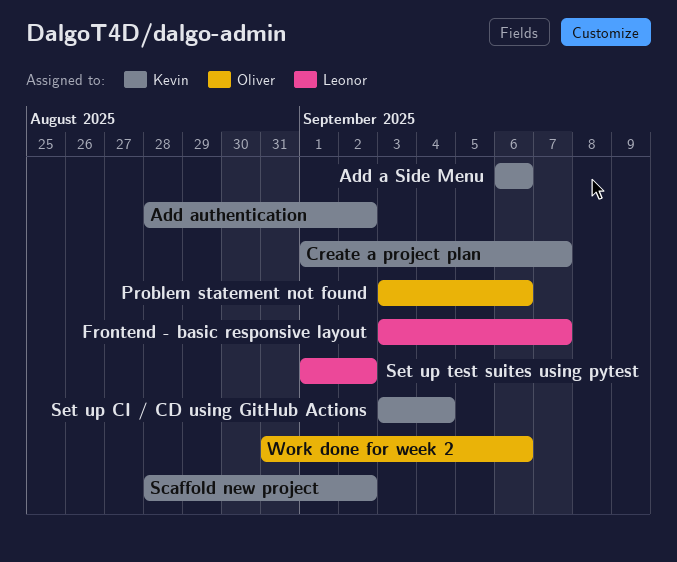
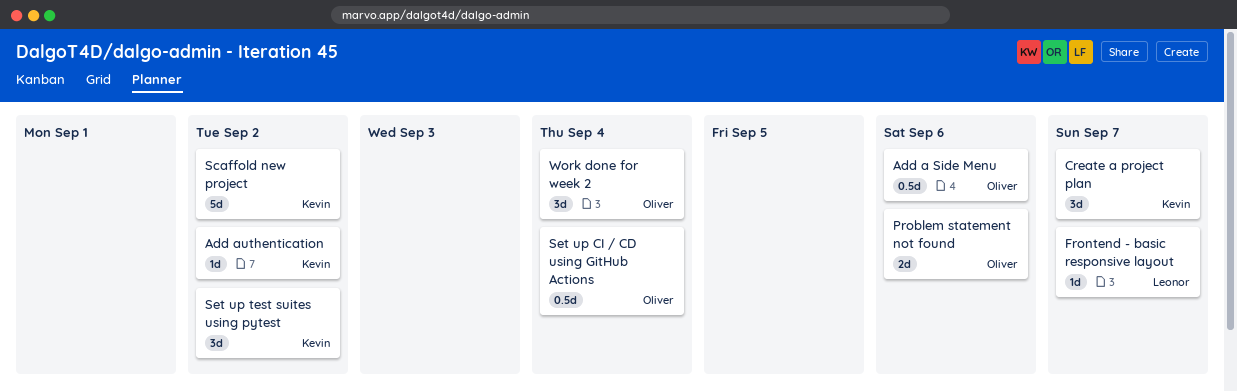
Add a Side Menu, owner: Kevin -> Oliver
Set up CI / CD using GitHub Actions, owner: Kevin -> Oliver
Set up test suites using pytest, owner: Leonor -> Kevin
Work done for week 2, due: Sep 6 -> Sep 4

